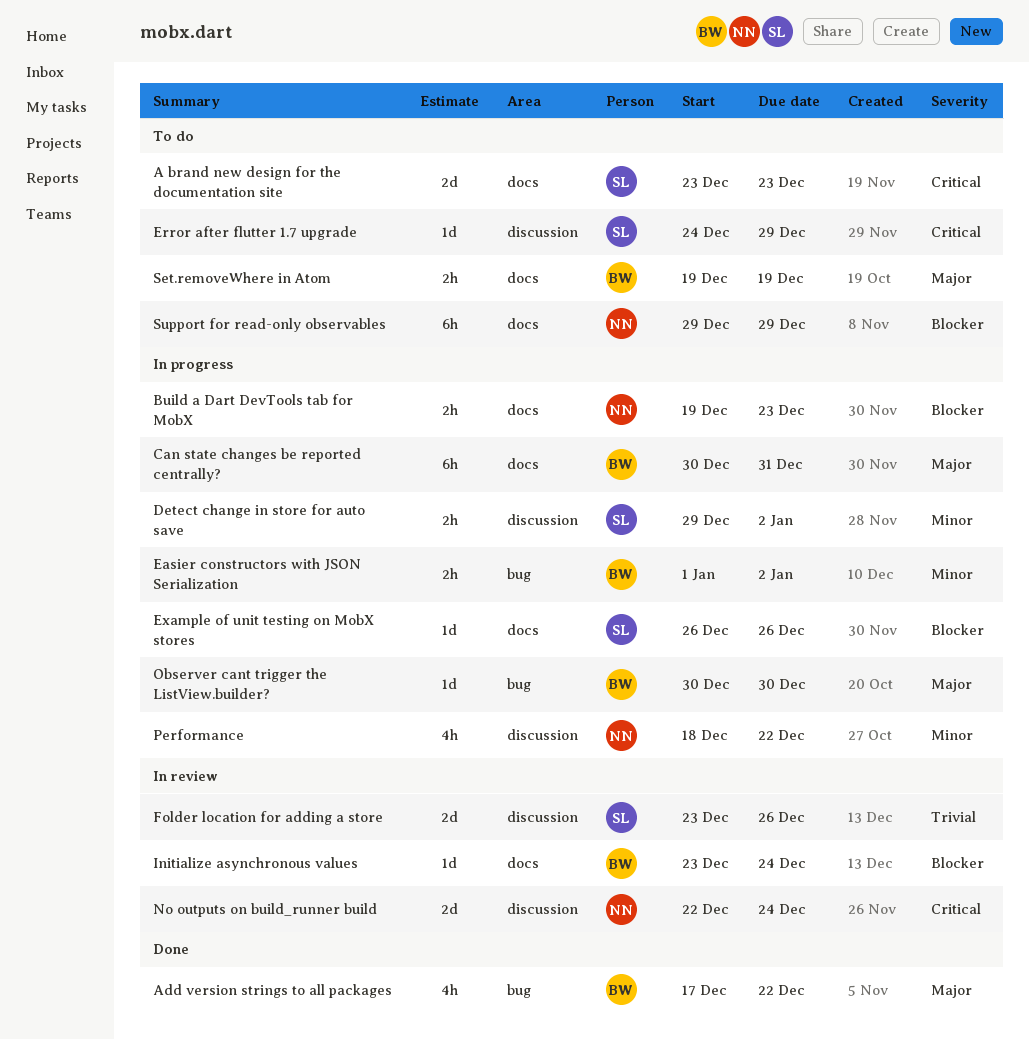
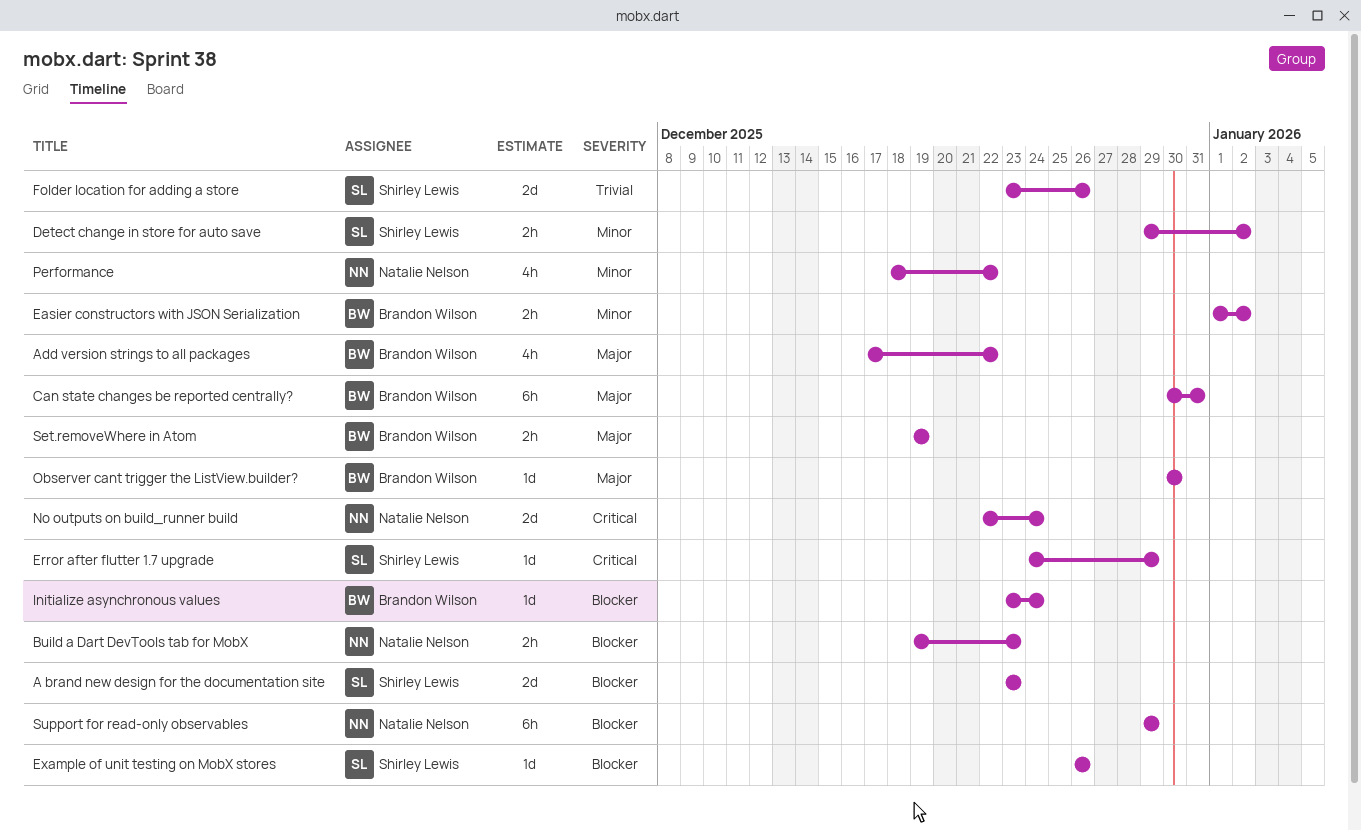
A brand new design for the documentation site, priority: Critical -> Blocker

